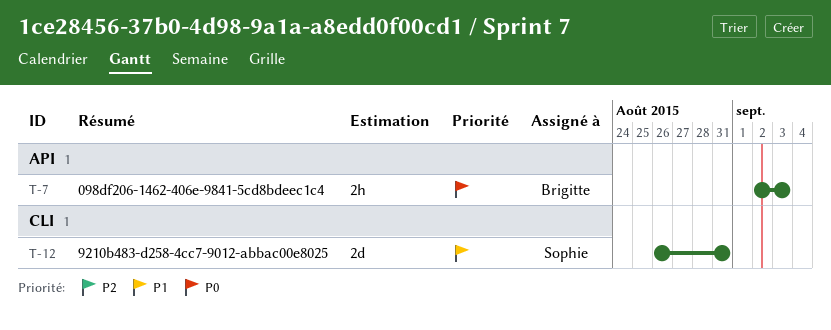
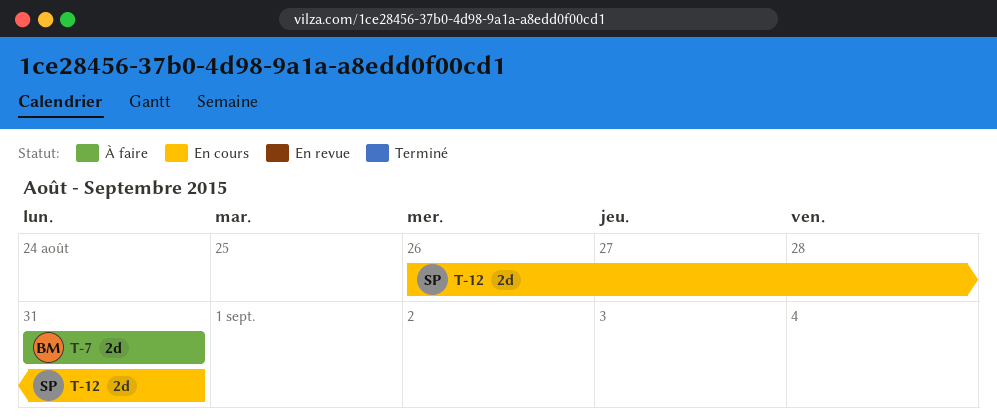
T-7, estimate: 2h -> 2d
T-7, start: Sep 2 -> Aug 31
T-7, due: Sep 3 -> Aug 31

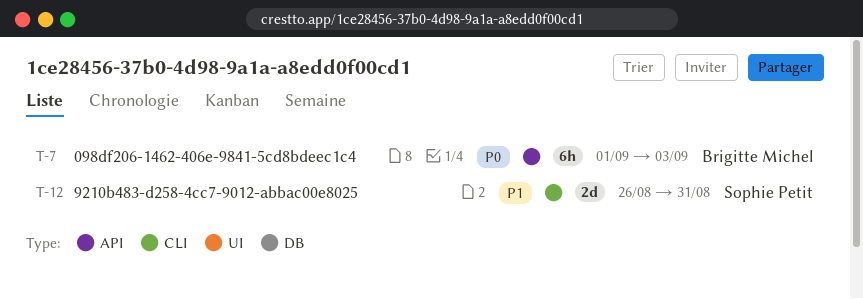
T-7, estimate: 2d -> 6h
T-7, start: Aug 31 -> Sep 1
T-7, due: Aug 31 -> Sep 3

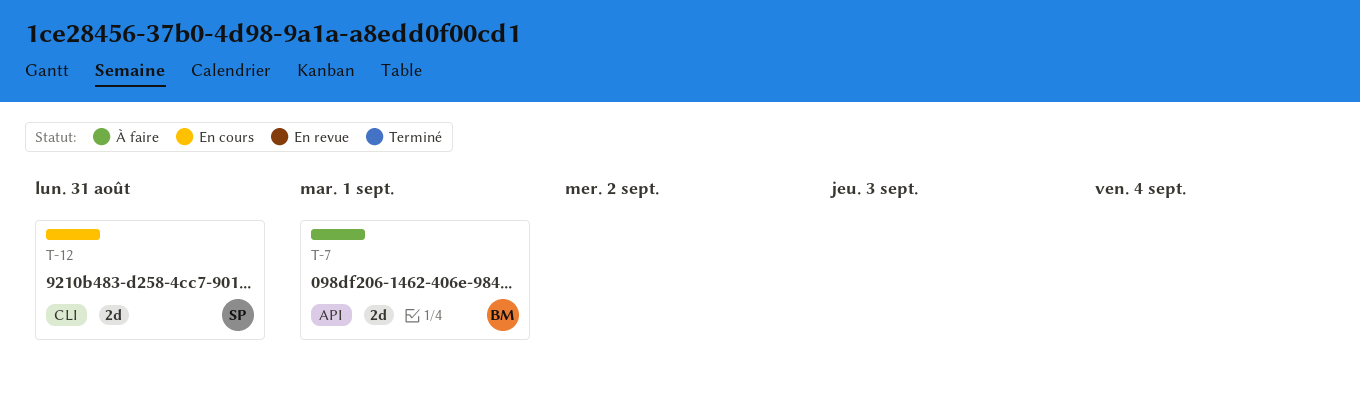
T-7, estimate: 6h -> 2d
T-7, due: Sep 3 -> Sep 1

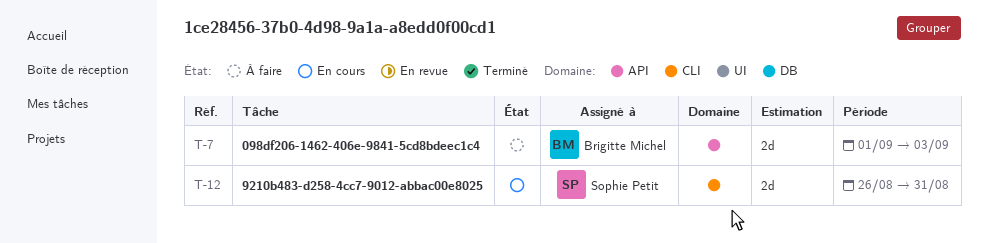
T-7, due: Sep 1 -> Sep 3

